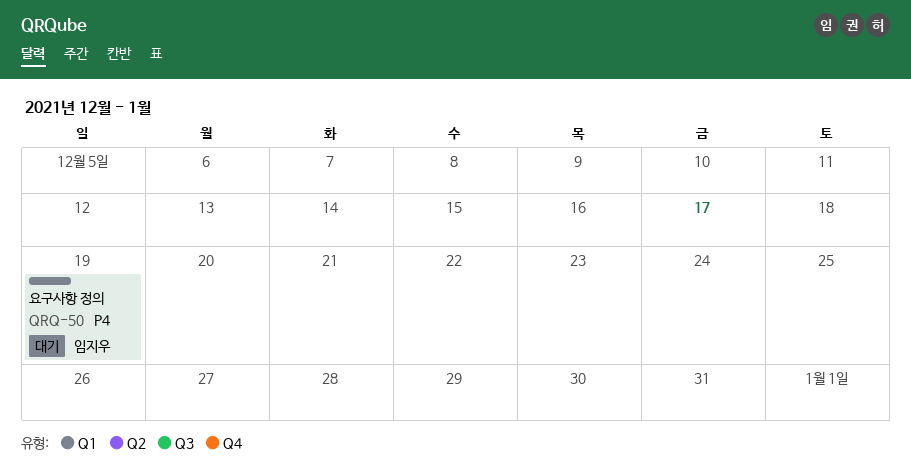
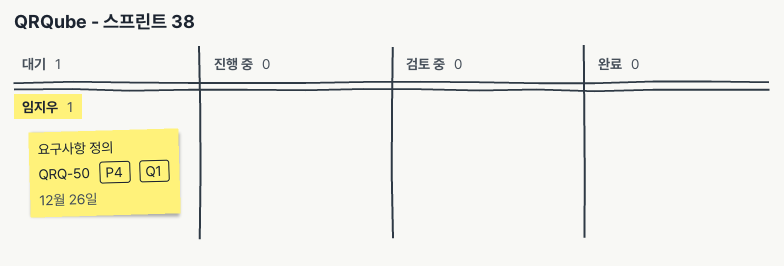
QRQ-50, due: Dec 19 -> Dec 26

